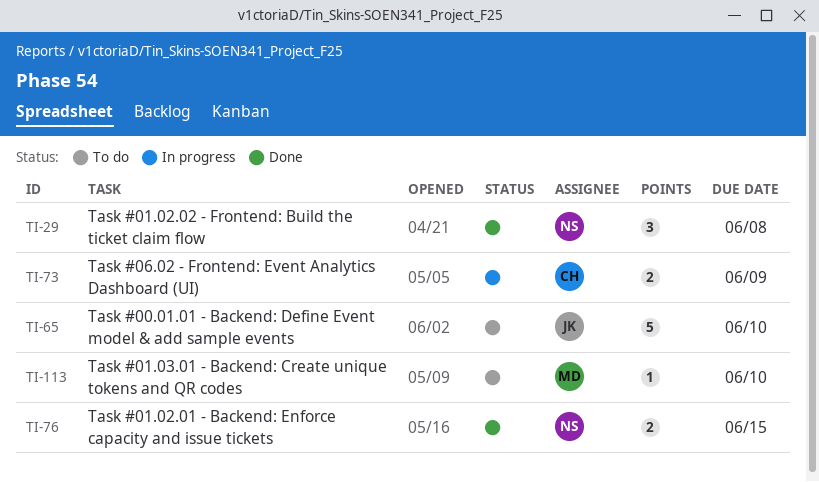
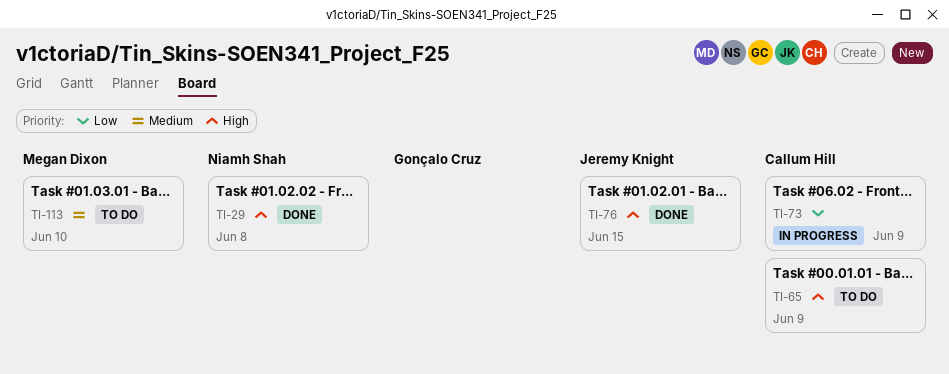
TI-65, owner: Jeremy Knight -> Callum Hill
TI-65, due: Jun 10 -> Jun 9
TI-76, owner: Niamh Shah -> Jeremy Knight

